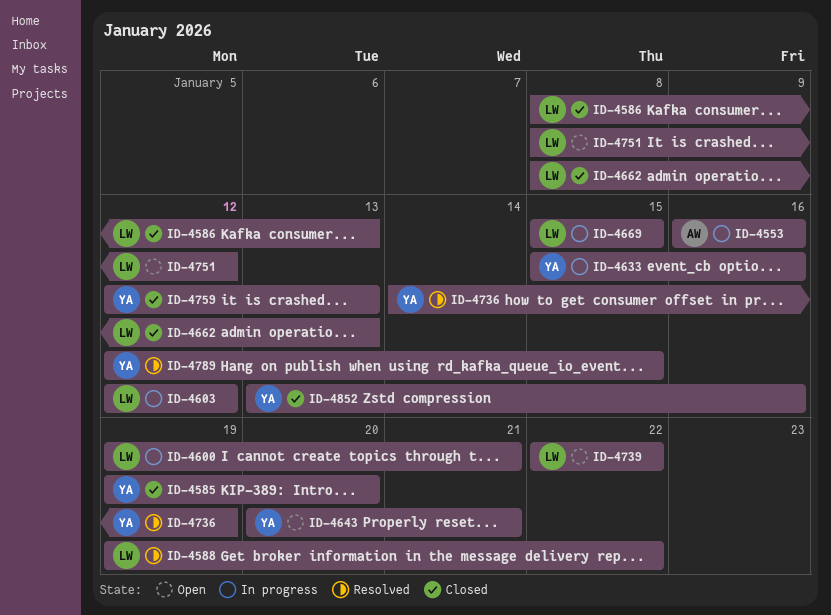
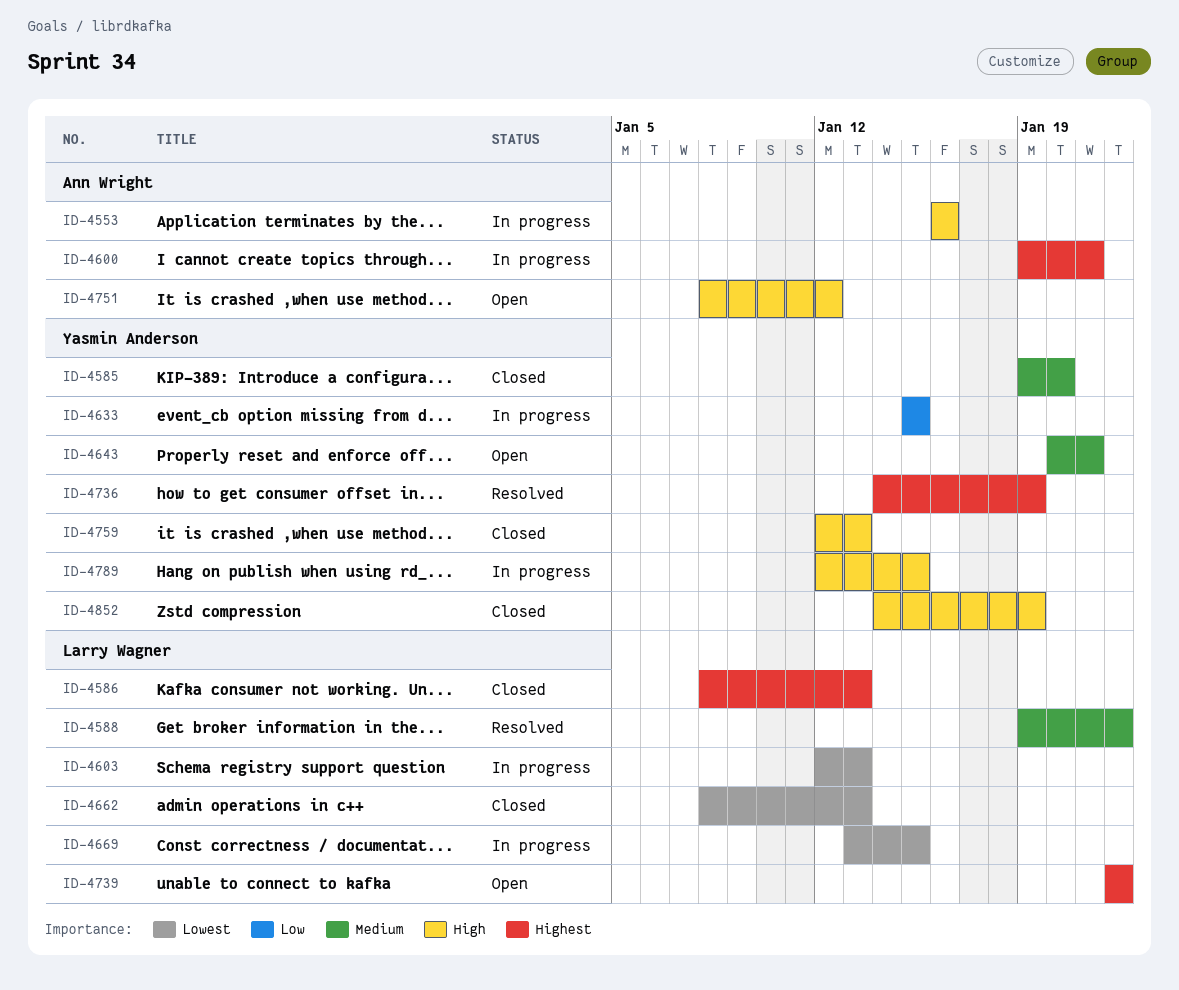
ID-4600, owner: Larry Wagner -> Ann Wright
ID-4603, due: Jan 12 -> Jan 13
ID-4633, due: Jan 16 -> Jan 15
ID-4669, start: Jan 15 -> Jan 13
ID-4751, owner: Larry Wagner -> Ann Wright
ID-4789, status: Resolved -> In progress
ID-4852, start: Jan 13 -> Jan 14
ID-4852, due: Jan 16 -> Jan 19

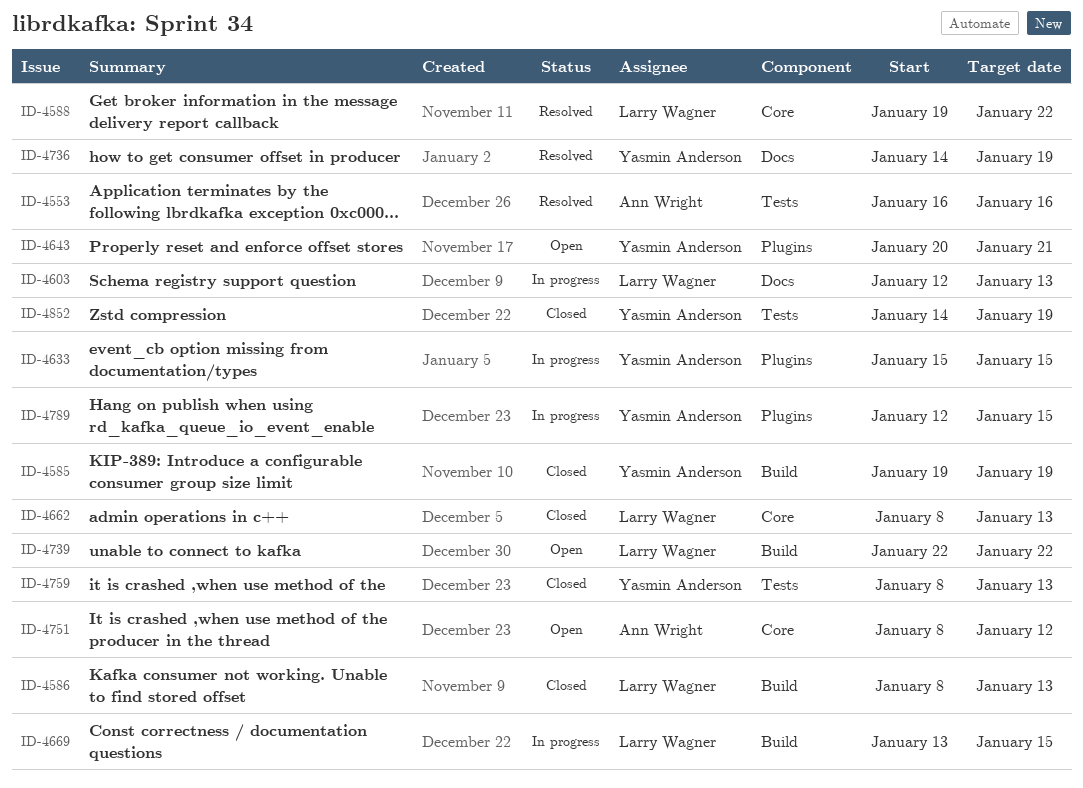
ID-4553, status: In progress -> Resolved
ID-4585, due: Jan 20 -> Jan 19
ID-4600: present -> none
ID-4759, start: Jan 12 -> Jan 8

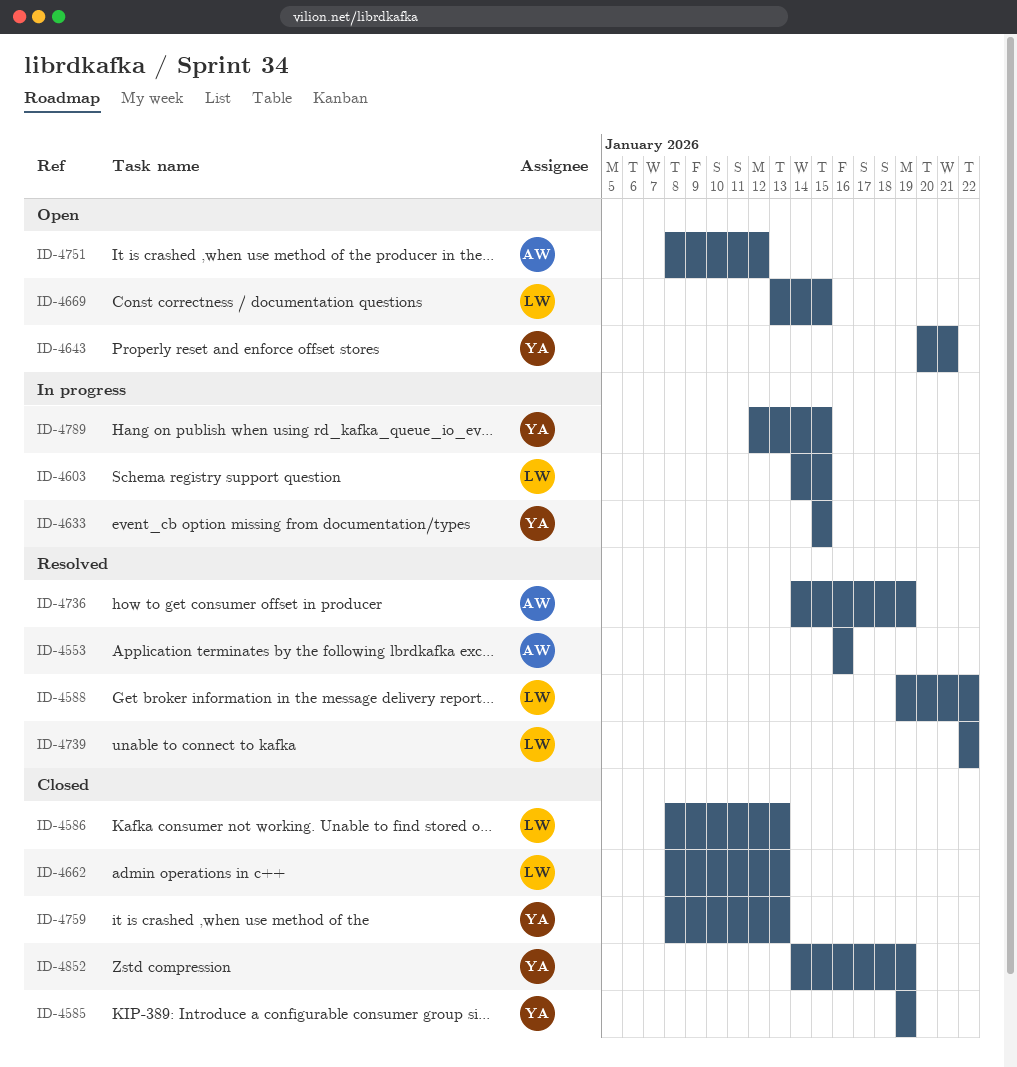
ID-4603, start: Jan 12 -> Jan 14
ID-4603, due: Jan 13 -> Jan 15
ID-4669, status: In progress -> Open
ID-4736, owner: Yasmin Anderson -> Ann Wright
ID-4739, status: Open -> Resolved

